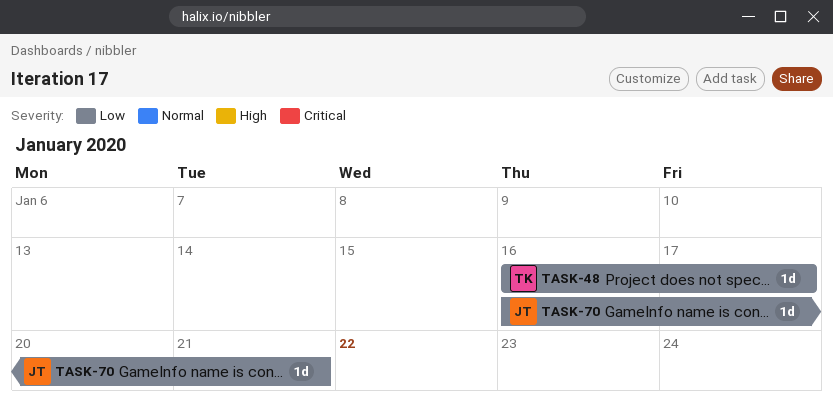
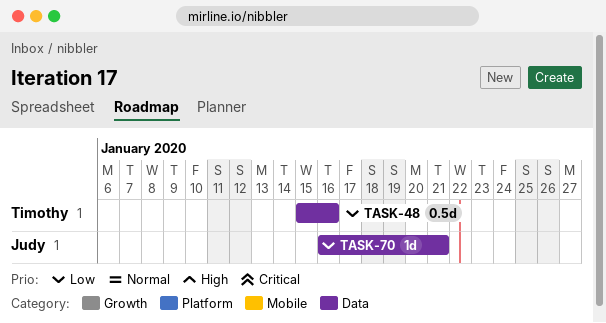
TASK-48, estimate: 1d -> 0.5d
TASK-48, start: Jan 16 -> Jan 15
TASK-48, due: Jan 17 -> Jan 16

